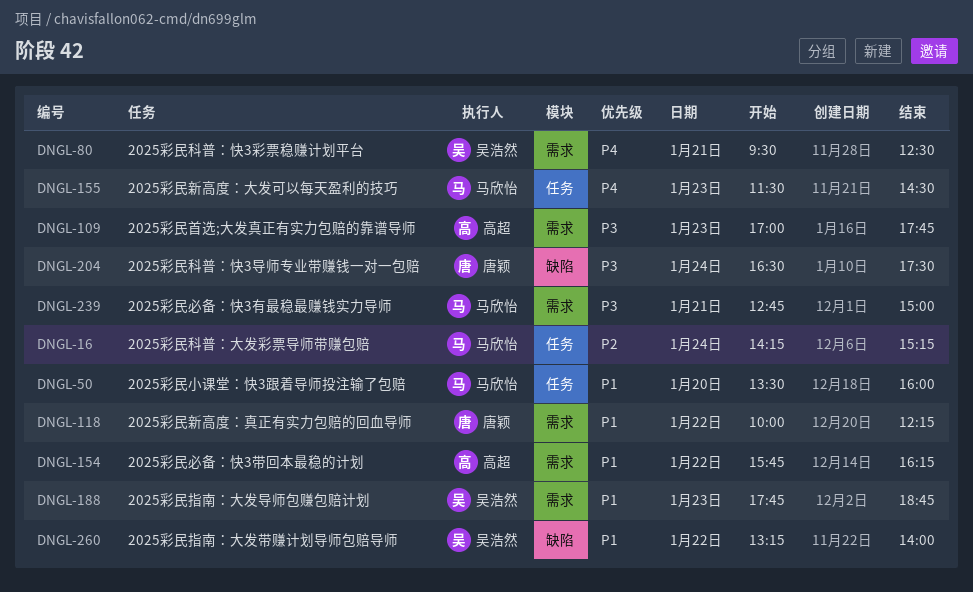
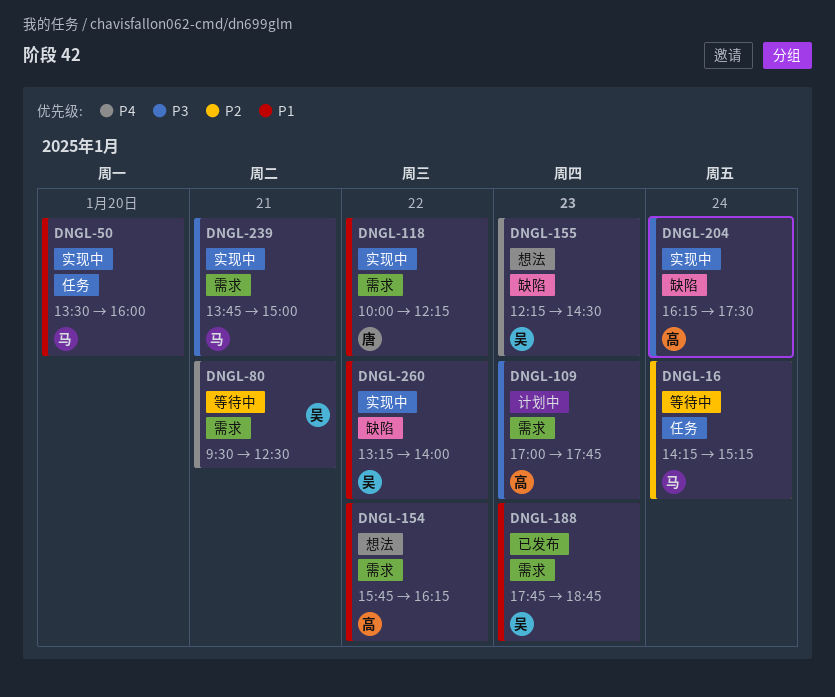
DNGL-155, owner: 马欣怡 -> 吴浩然
DNGL-155, label: 任务 -> 缺陷
DNGL-155, begins: 11:30 -> 12:15
DNGL-204, owner: 唐颖 -> 高超
DNGL-204, begins: 16:30 -> 16:15
DNGL-239, begins: 12:45 -> 13:45

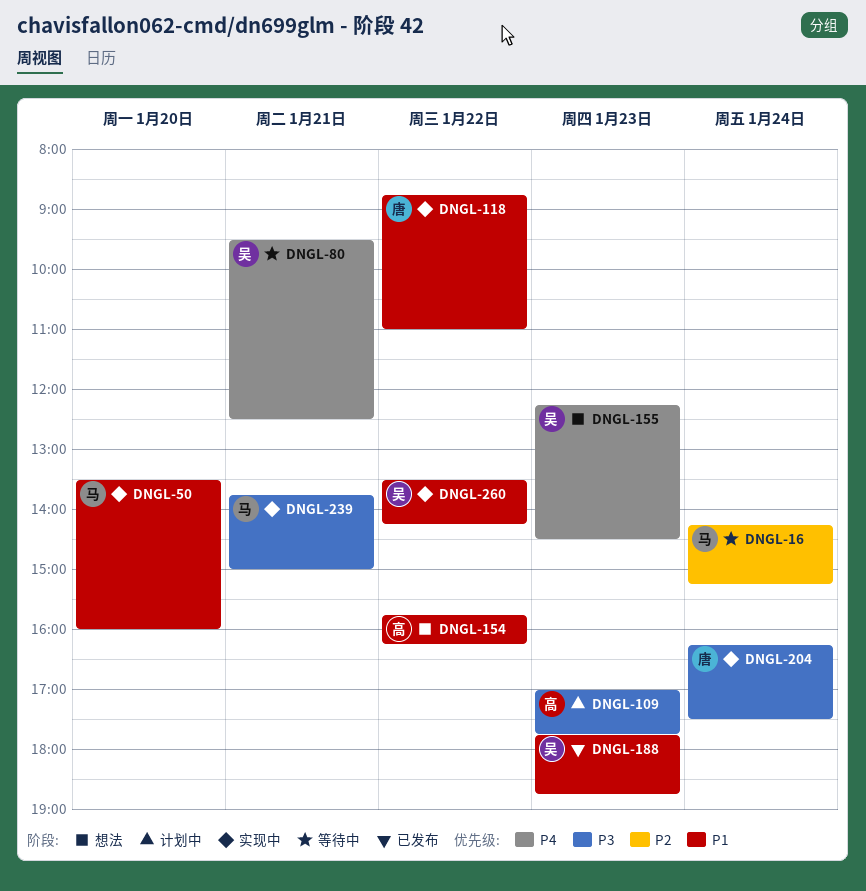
DNGL-118, begins: 10:00 -> 08:45
DNGL-118, ends: 12:15 -> 11:00
DNGL-204, owner: 高 -> 唐
DNGL-260, begins: 13:15 -> 13:30
DNGL-260, ends: 14:00 -> 14:15

